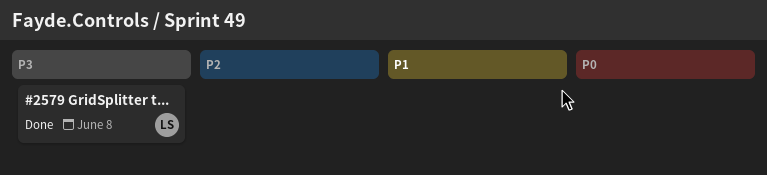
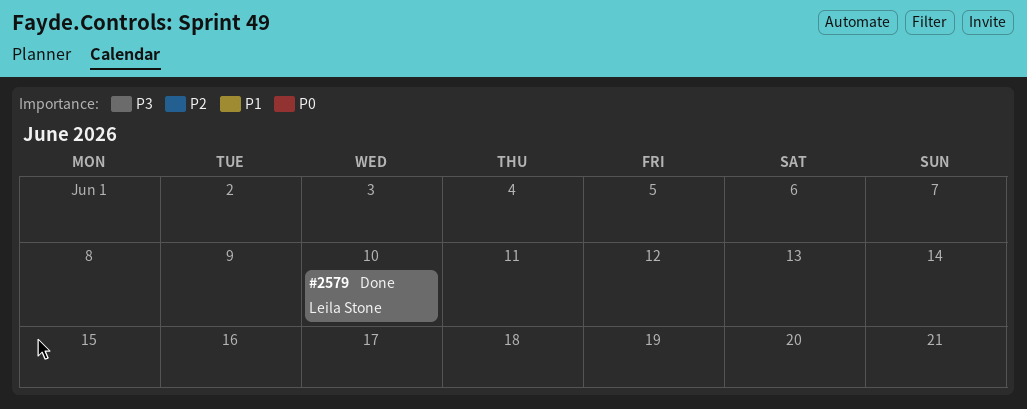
#2579, due: Jun 8 -> Jun 10

